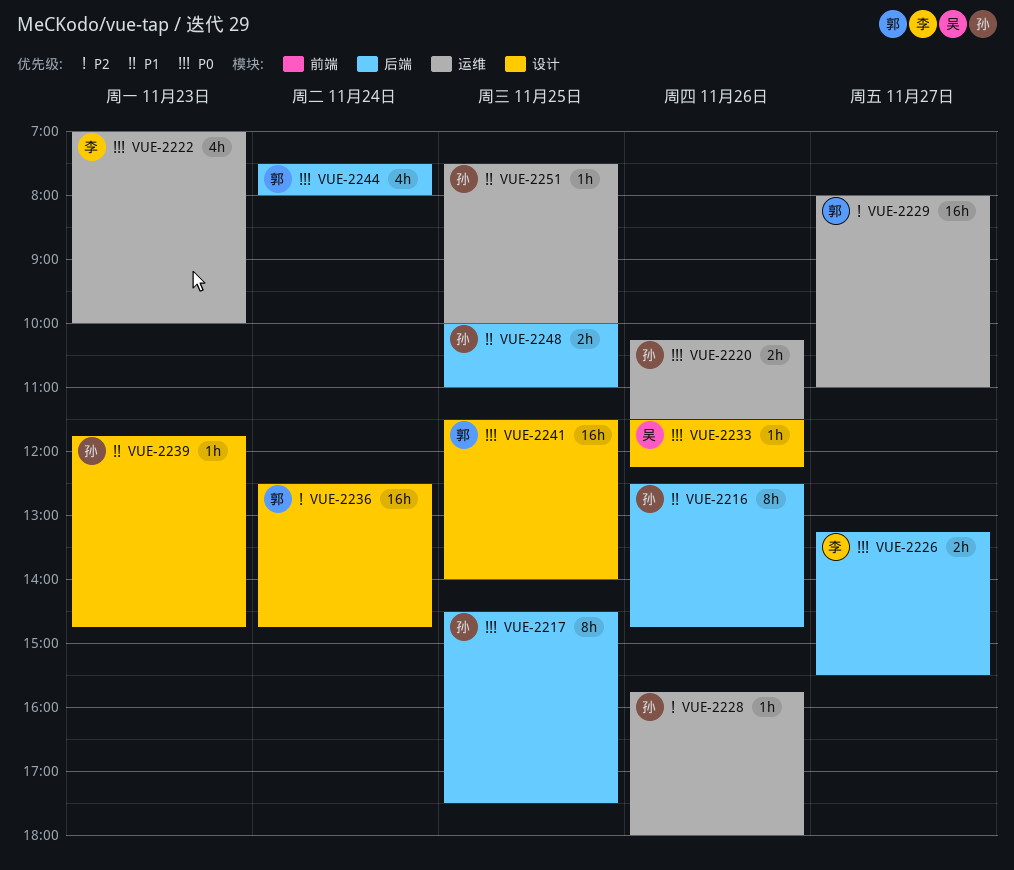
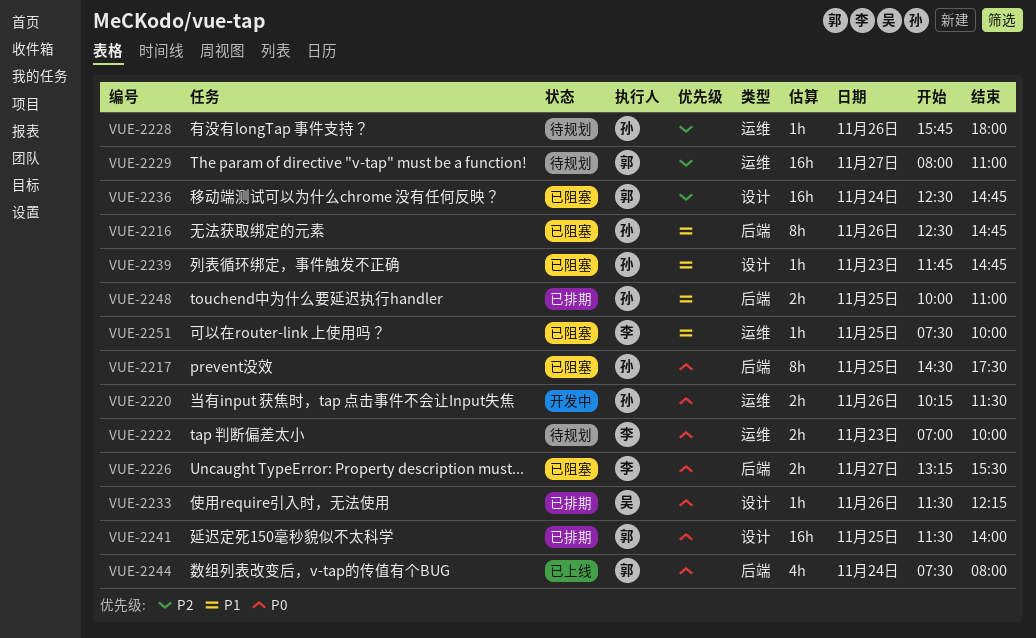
VUE-2222, estimate: 4h -> 2h
VUE-2251, owner: 孙 -> 李

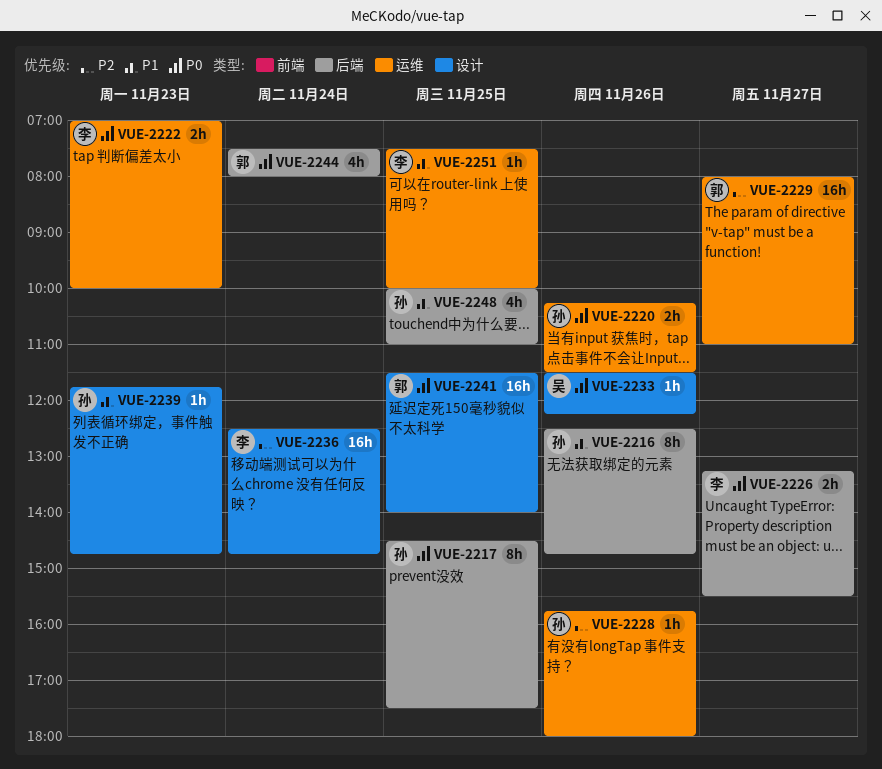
VUE-2236, owner: 郭 -> 李
VUE-2248, estimate: 2h -> 4h

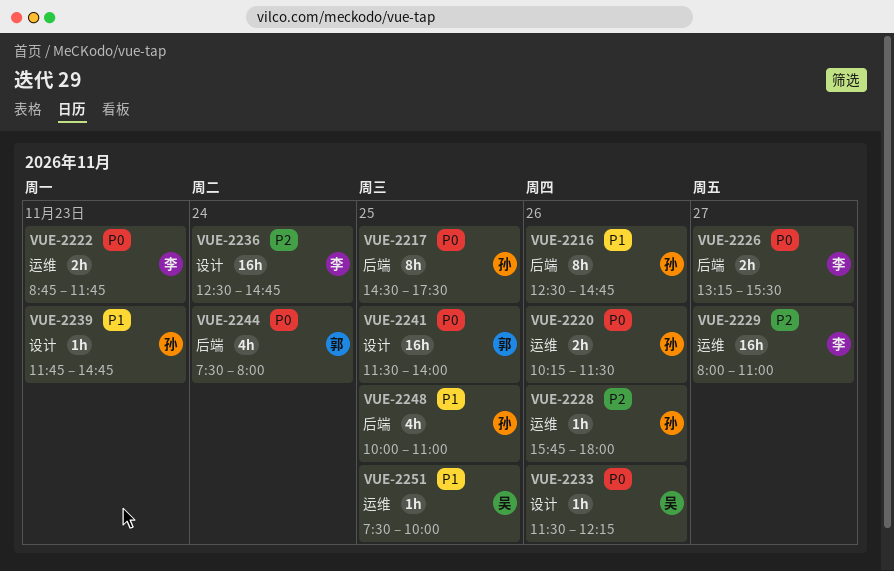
VUE-2222, begins: 07:00 -> 08:45
VUE-2222, ends: 10:00 -> 11:45
VUE-2229, owner: 郭 -> 李
VUE-2251, owner: 李 -> 吴

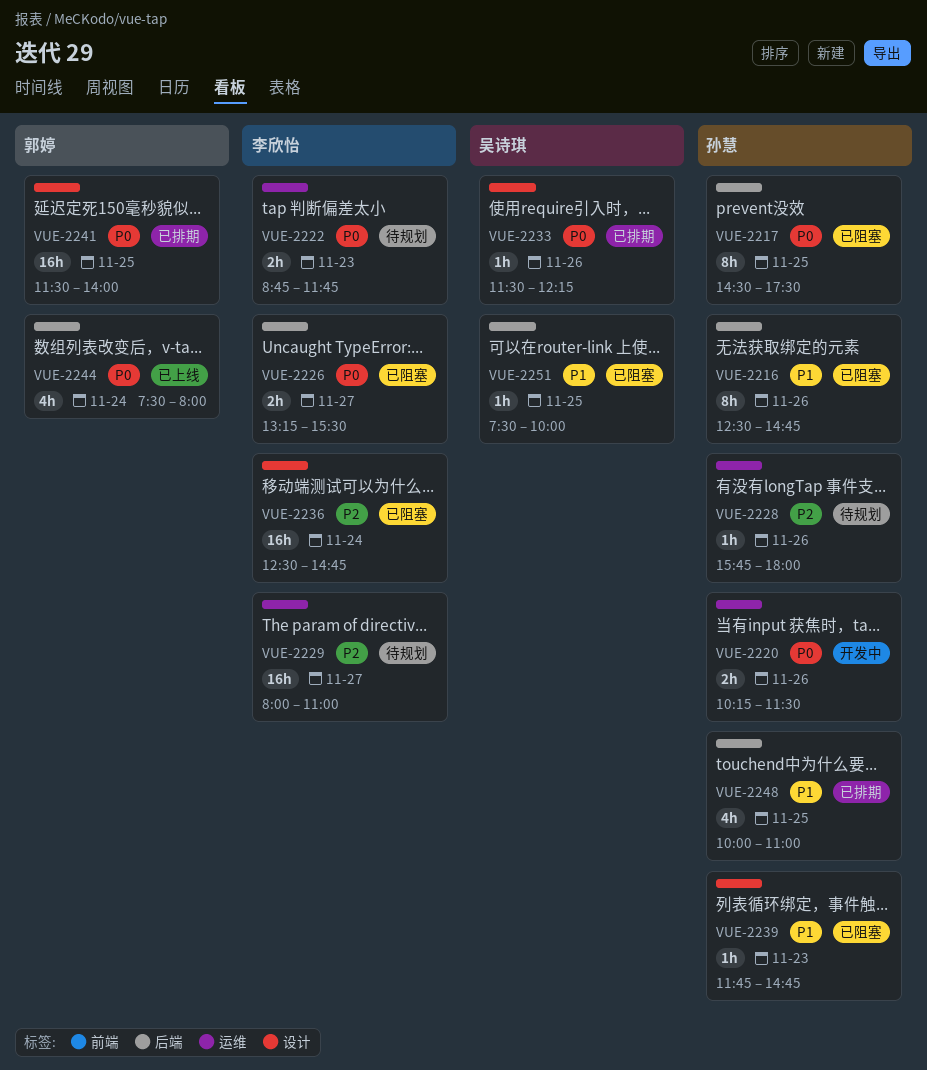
VUE-2251, label: 运维 -> 后端

